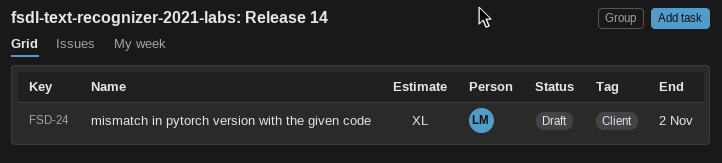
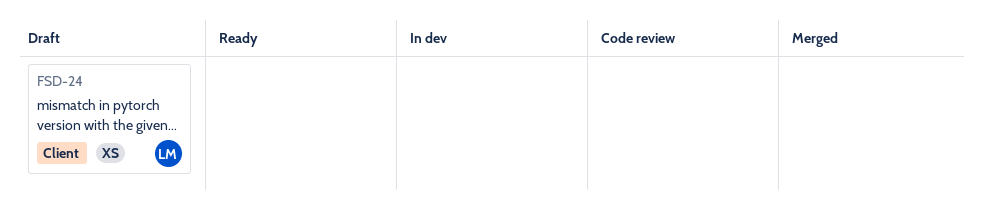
FSD-24, estimate: XL -> XS

